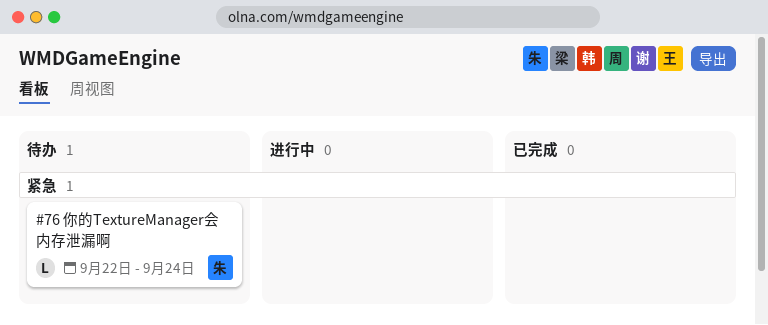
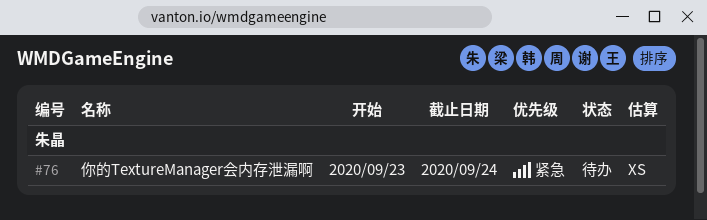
#76, estimate: L -> XS
#76, start: Sep 22 -> Sep 23

